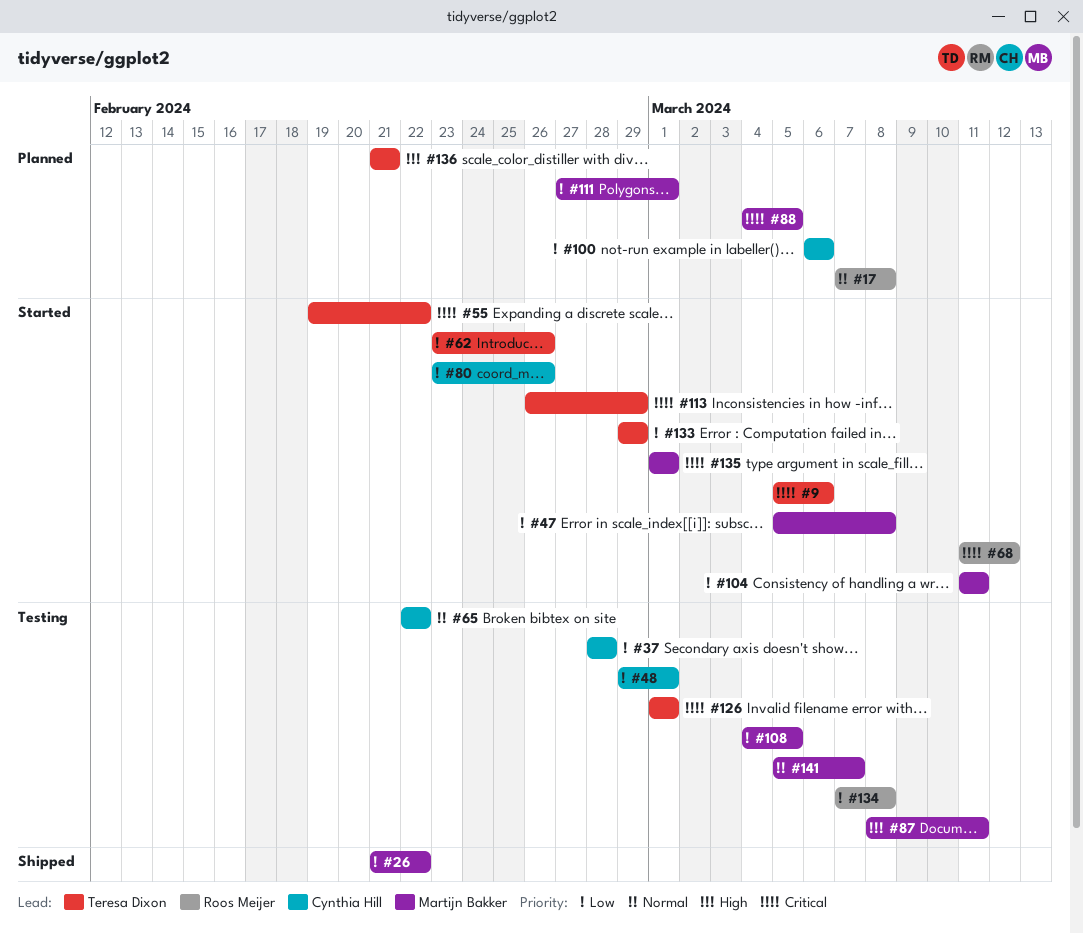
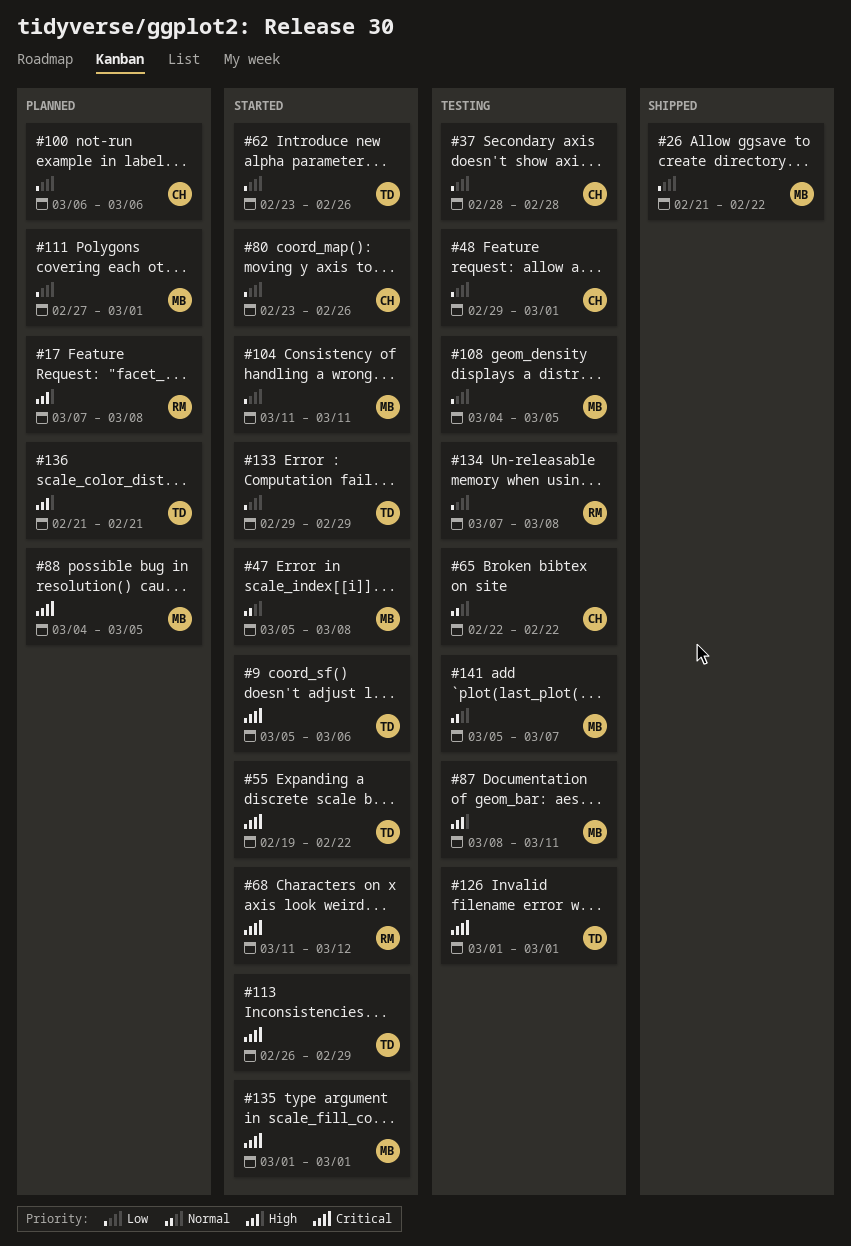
#17, priority: Normal -> High
#47, priority: Low -> Normal

